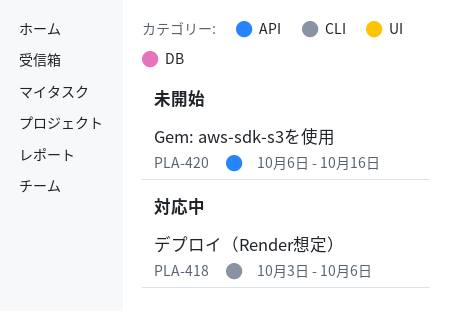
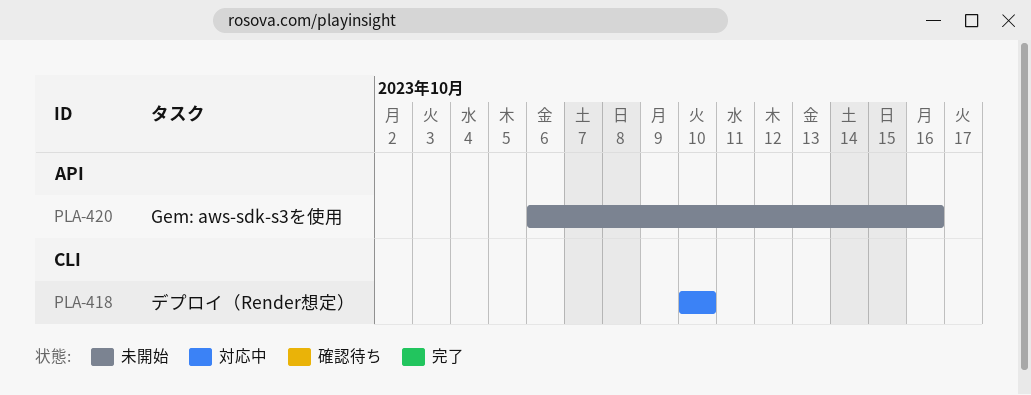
PLA-418, start: Oct 3 -> Oct 10
PLA-418, due: Oct 6 -> Oct 10

